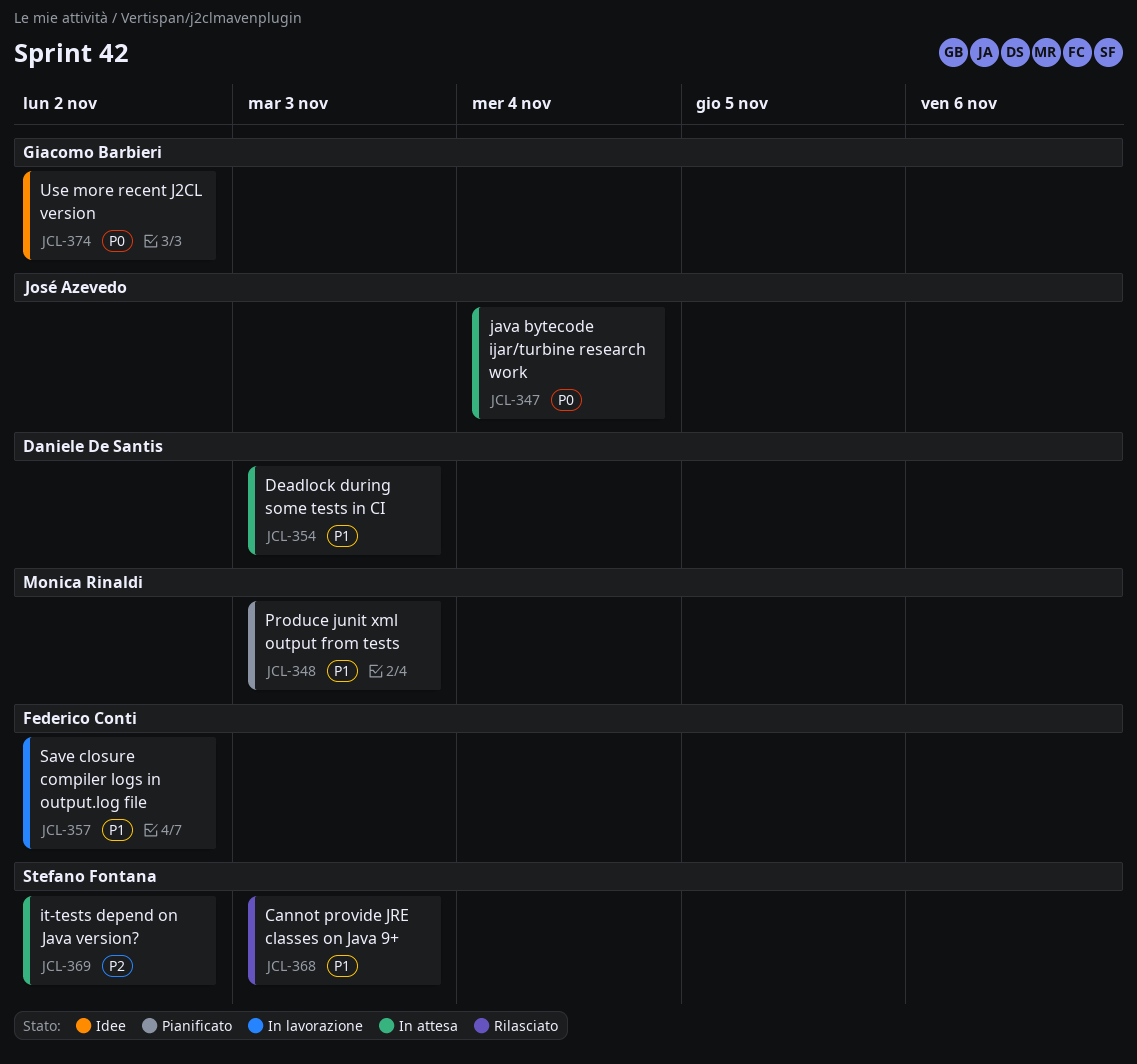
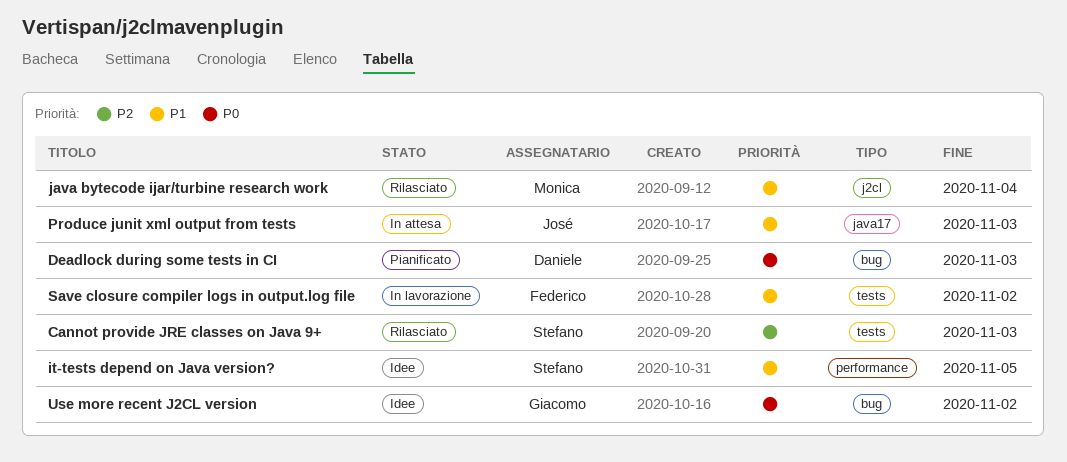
Cannot provide JRE classes on Java 9+, priority: P1 -> P2
Deadlock during some tests in CI, status: In attesa -> Pianificato
Deadlock during some tests in CI, priority: P1 -> P0
it-tests depend on Java version?, status: In attesa -> Idee
it-tests depend on Java version?, priority: P2 -> P1
it-tests depend on Java version?, due: Nov 2 -> Nov 5
java bytecode ijar/turbine research work, status: In attesa -> Rilasciato
java bytecode ijar/turbine research work, owner: José Azevedo -> Monica Rinaldi
java bytecode ijar/turbine research work, priority: P0 -> P1
Produce junit xml output from tests, status: Pianificato -> In attesa
Produce junit xml output from tests, owner: Monica Rinaldi -> José Azevedo

